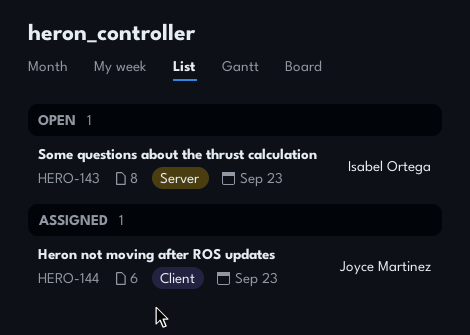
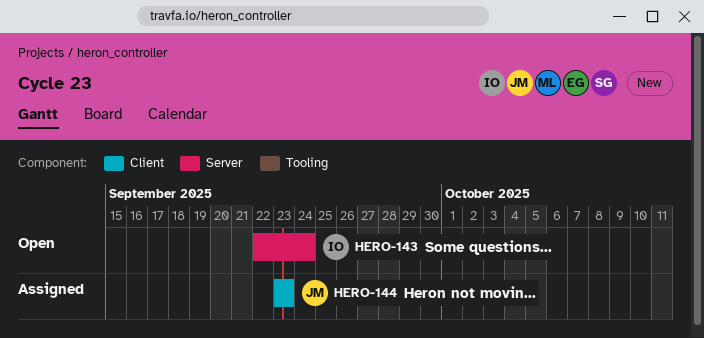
HERO-143, due: Sep 23 -> Sep 24

